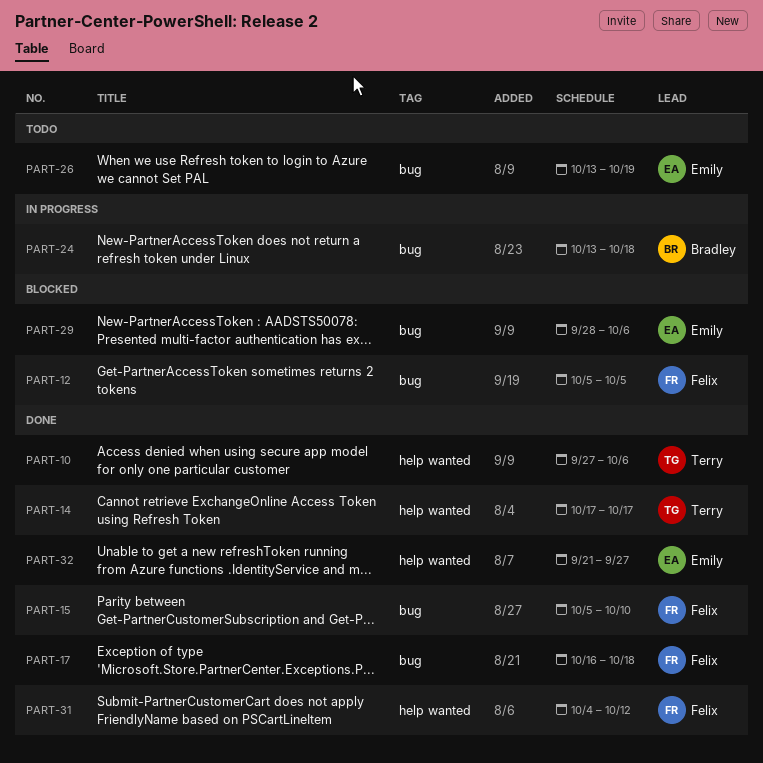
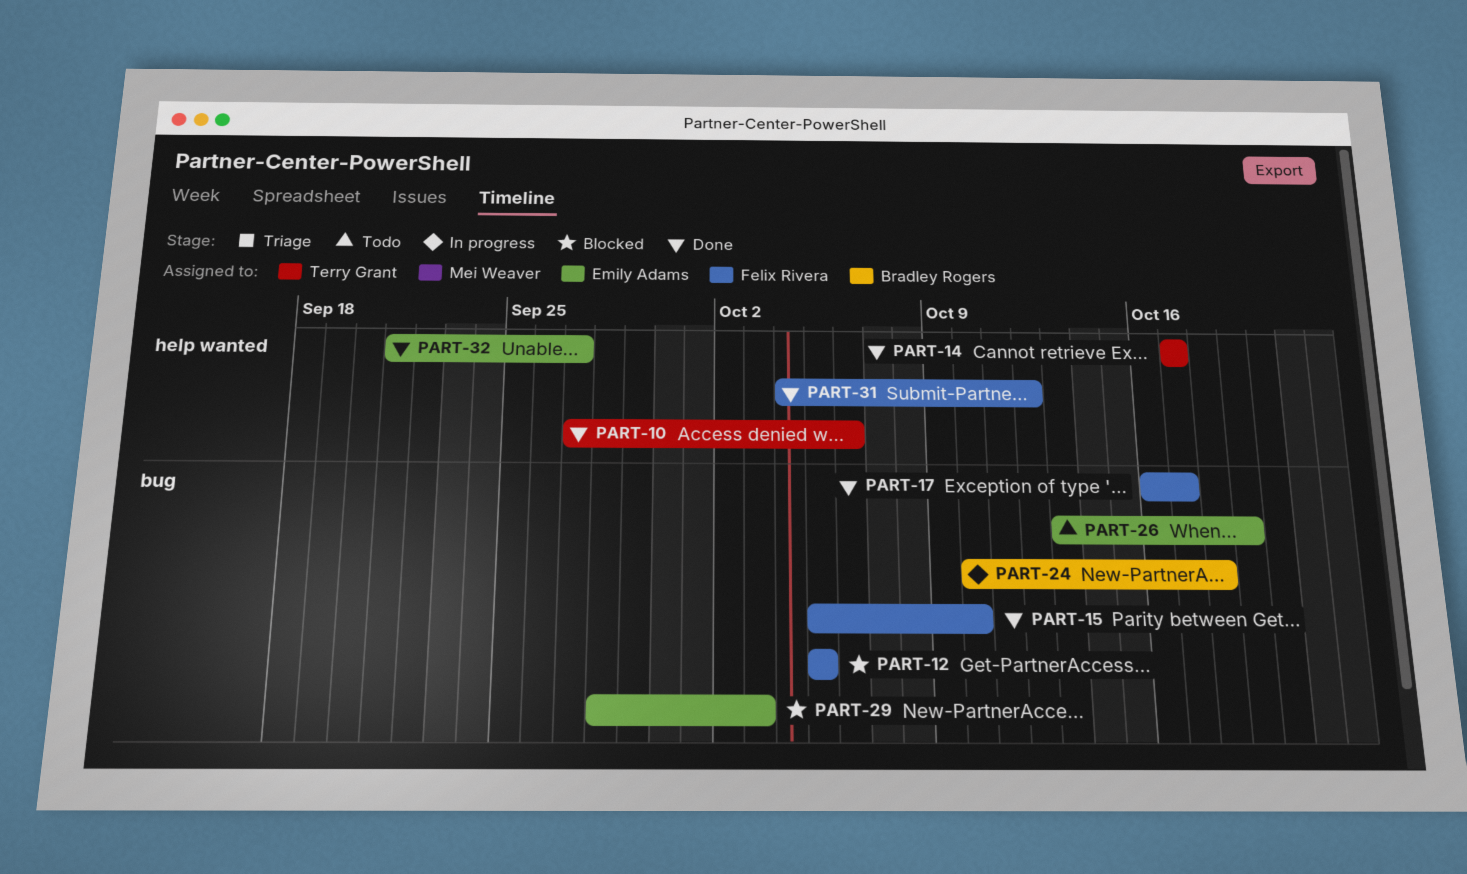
PART-17, due: Oct 18 -> Oct 17
PART-24, start: Oct 13 -> Oct 10
PART-29, due: Oct 6 -> Oct 3

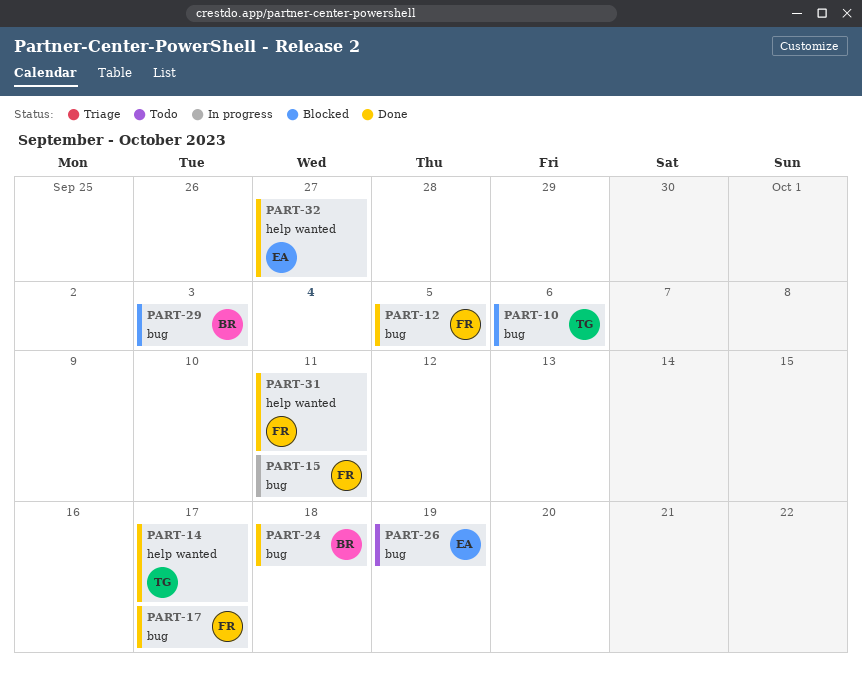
PART-10, status: Done -> Blocked
PART-10, label: help wanted -> bug
PART-12, status: Blocked -> Done
PART-15, status: Done -> In progress
PART-15, due: Oct 10 -> Oct 11
PART-24, status: In progress -> Done
PART-29, owner: Emily Adams -> Bradley Rogers
PART-31, due: Oct 12 -> Oct 11

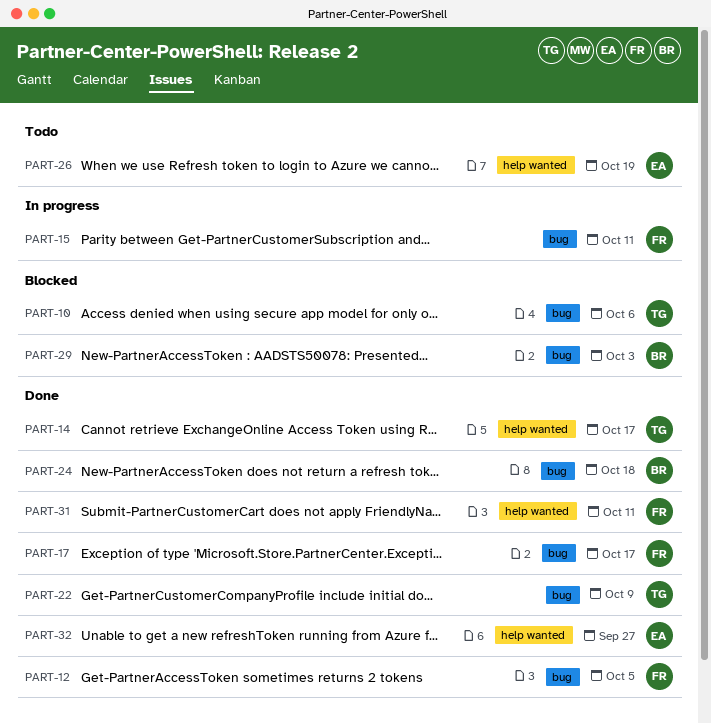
PART-22: none -> present
PART-26, label: bug -> help wanted

